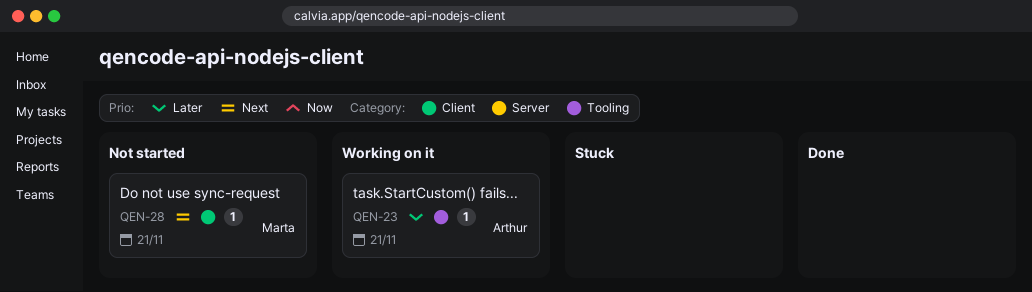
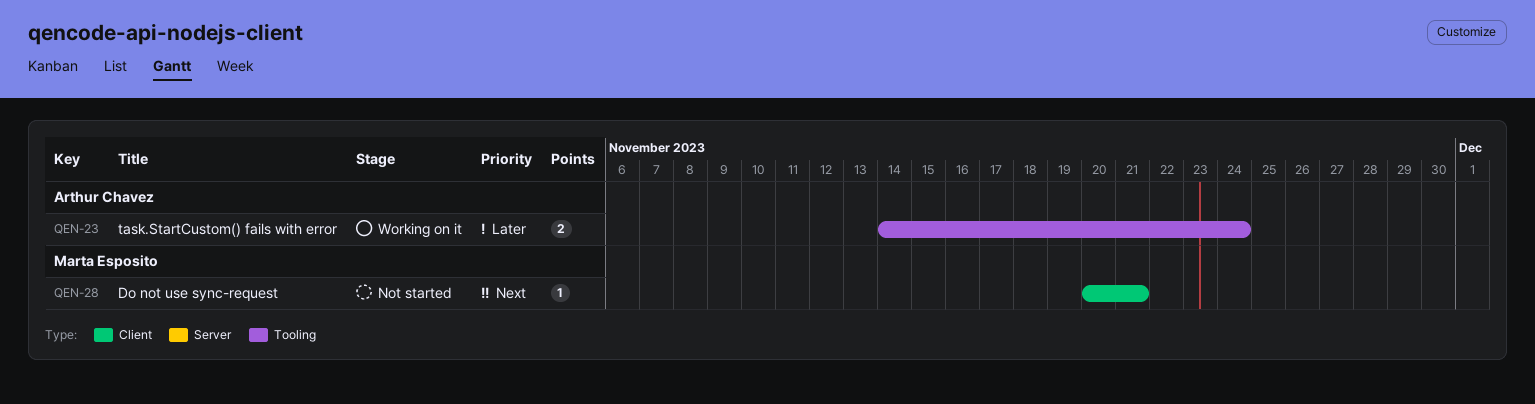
QEN-23, estimate: 1 -> 2
QEN-23, due: Nov 21 -> Nov 24

